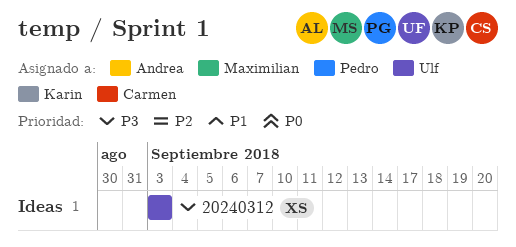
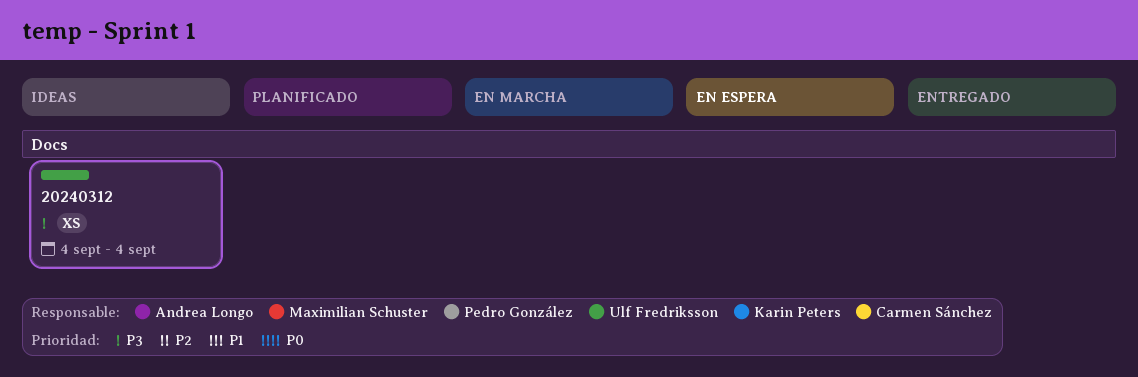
20240312, start: Sep 3 -> Sep 4
20240312, due: Sep 3 -> Sep 4

